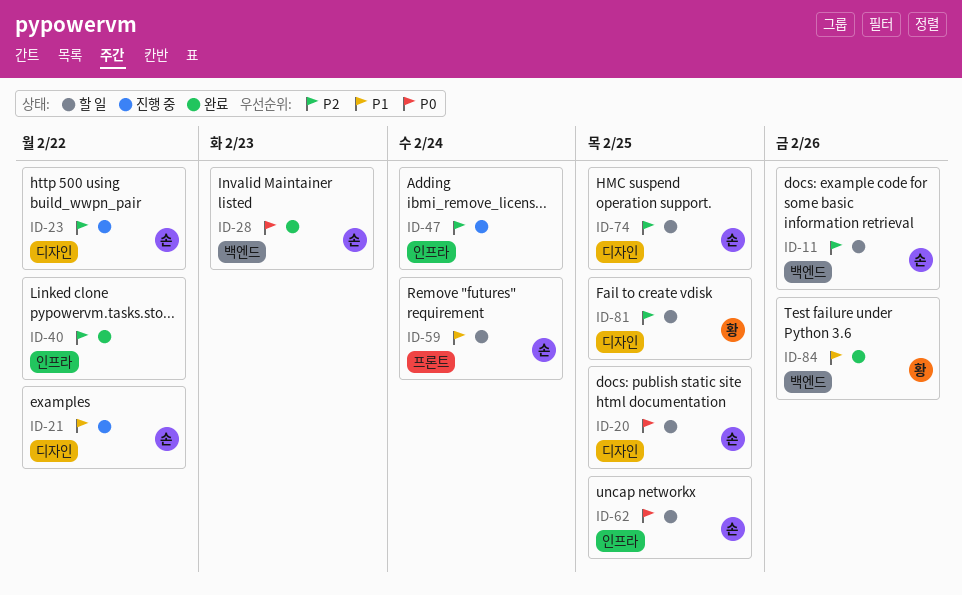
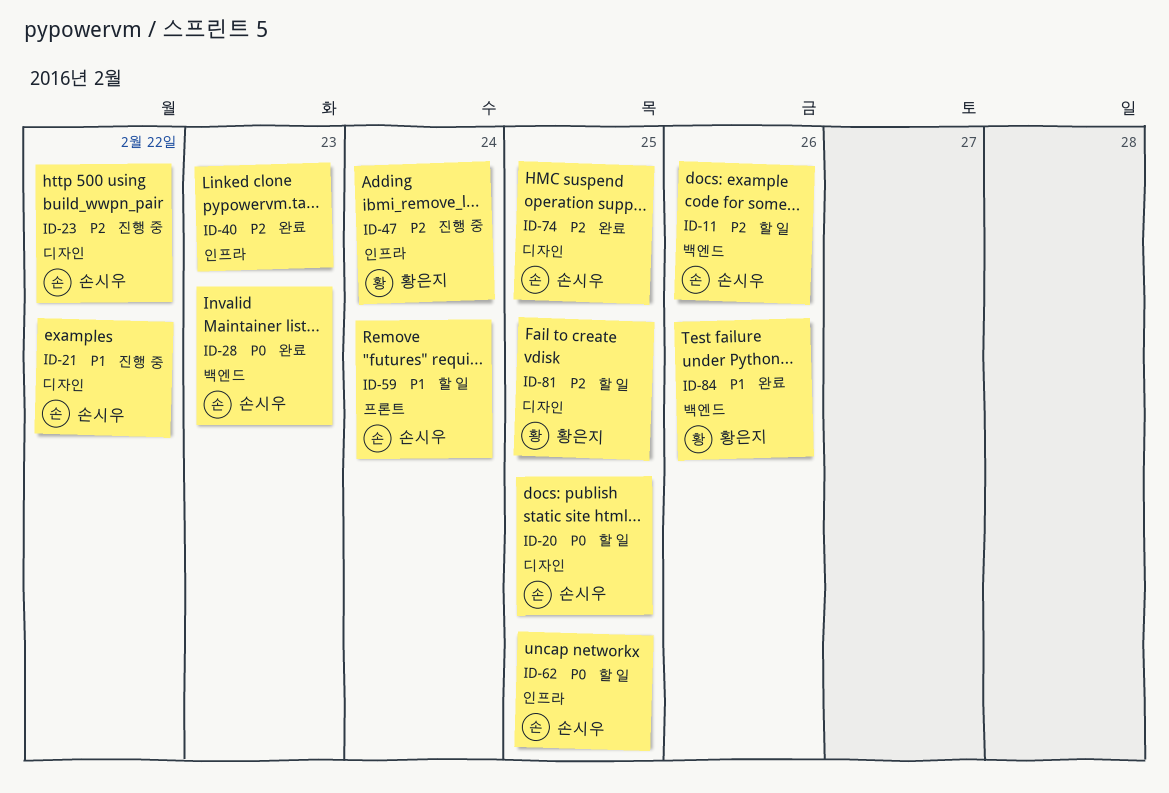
ID-40, due: Feb 22 -> Feb 23
ID-47, owner: none -> 황은지
ID-74, status: 할 일 -> 완료

